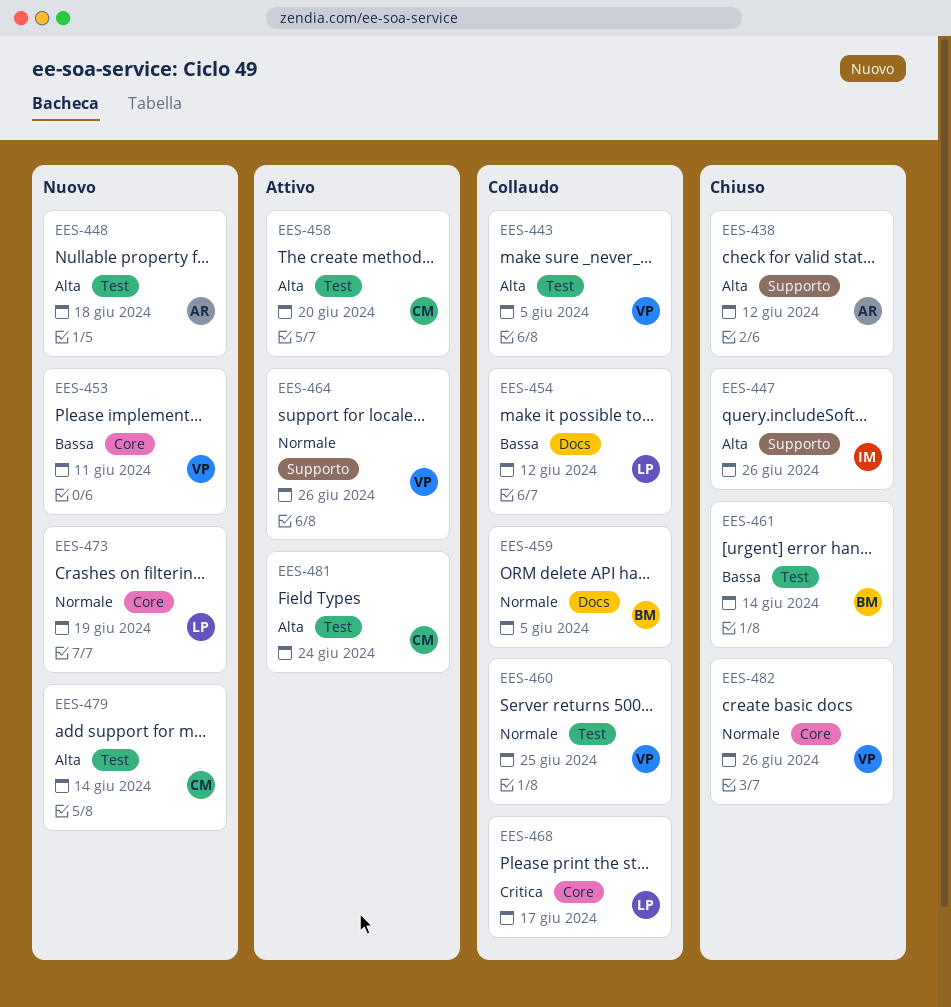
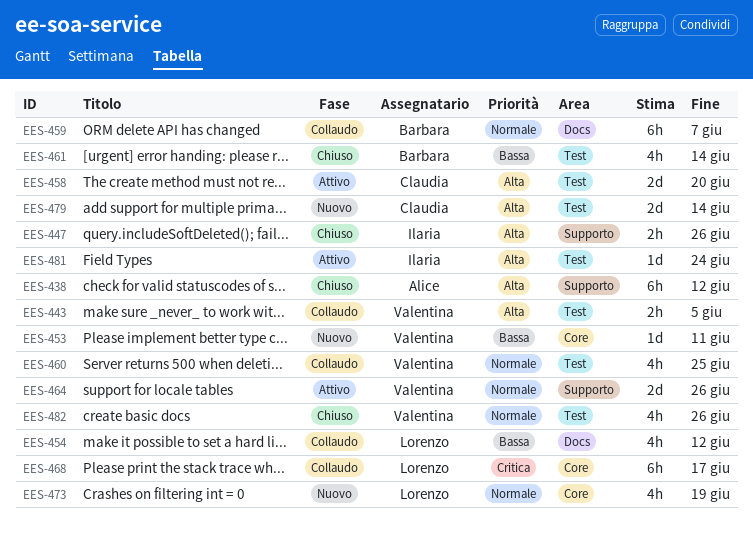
EES-448: present -> none
EES-459, due: Jun 5 -> Jun 7
EES-481, owner: Claudia -> Ilaria
EES-482, label: Core -> Test

